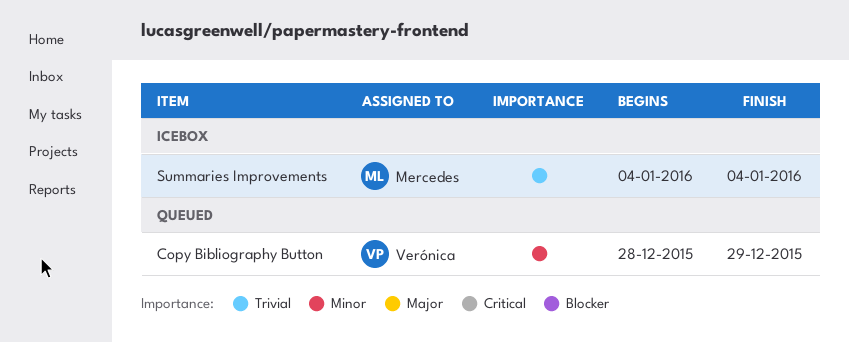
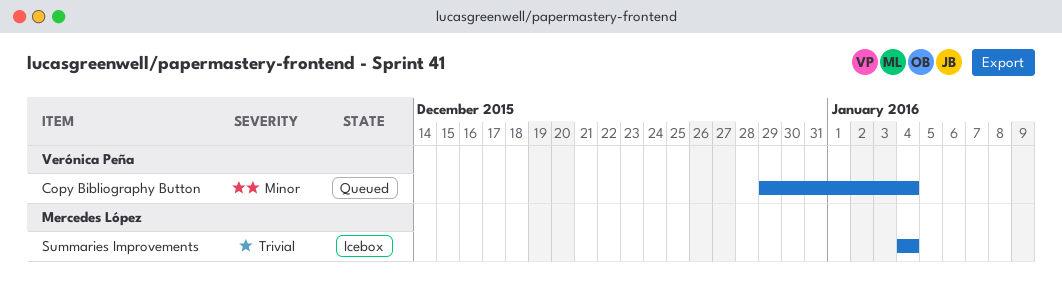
Copy Bibliography Button, start: Dec 28 -> Dec 29
Copy Bibliography Button, due: Dec 29 -> Jan 4

